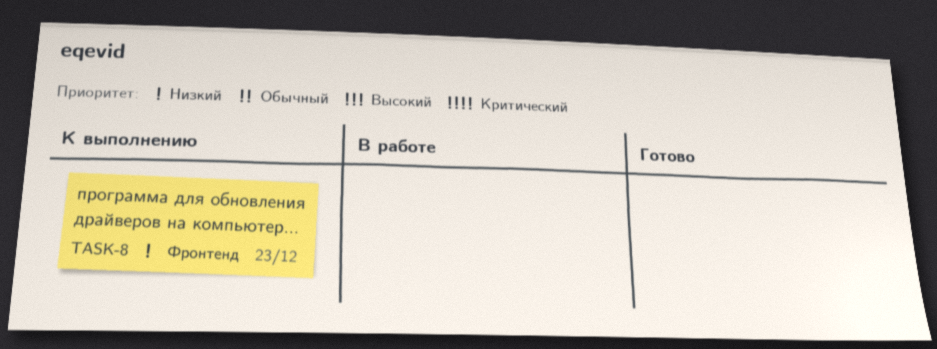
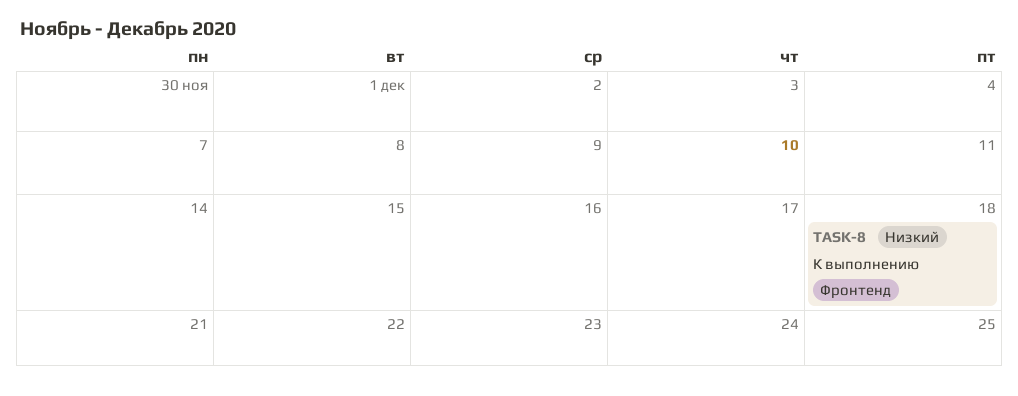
TASK-8, due: Dec 23 -> Dec 18

